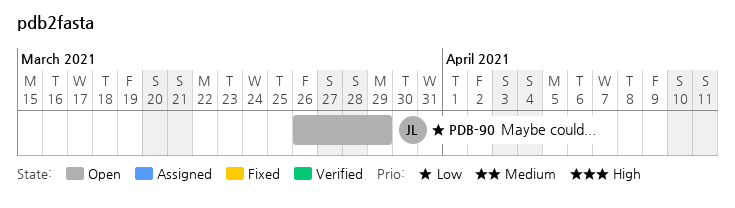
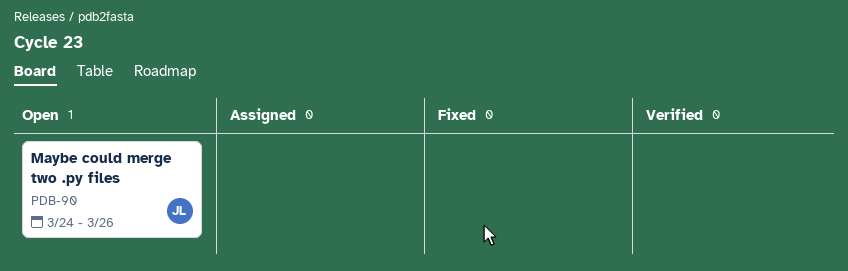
PDB-90, start: Mar 26 -> Mar 24
PDB-90, due: Mar 29 -> Mar 26

